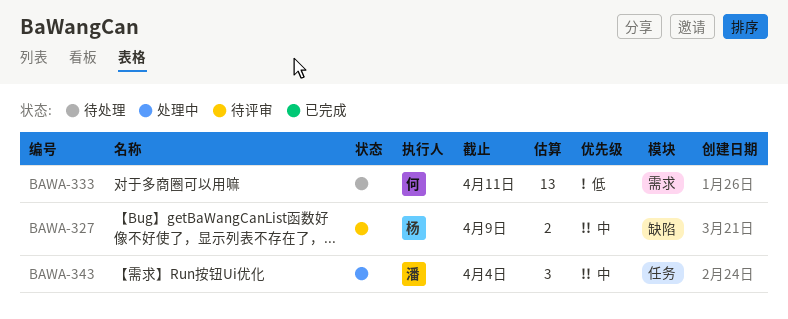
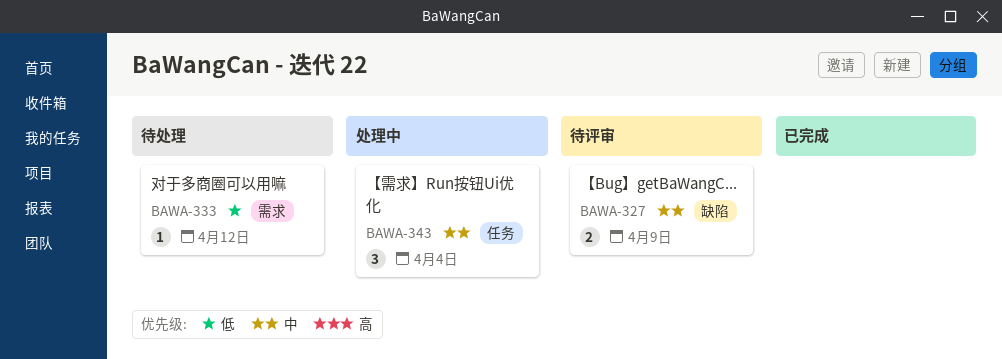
BAWA-333, estimate: 13 -> 1
BAWA-333, due: Apr 11 -> Apr 12

